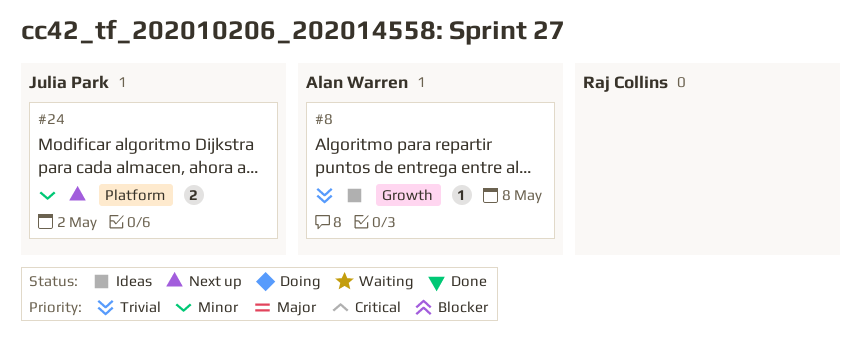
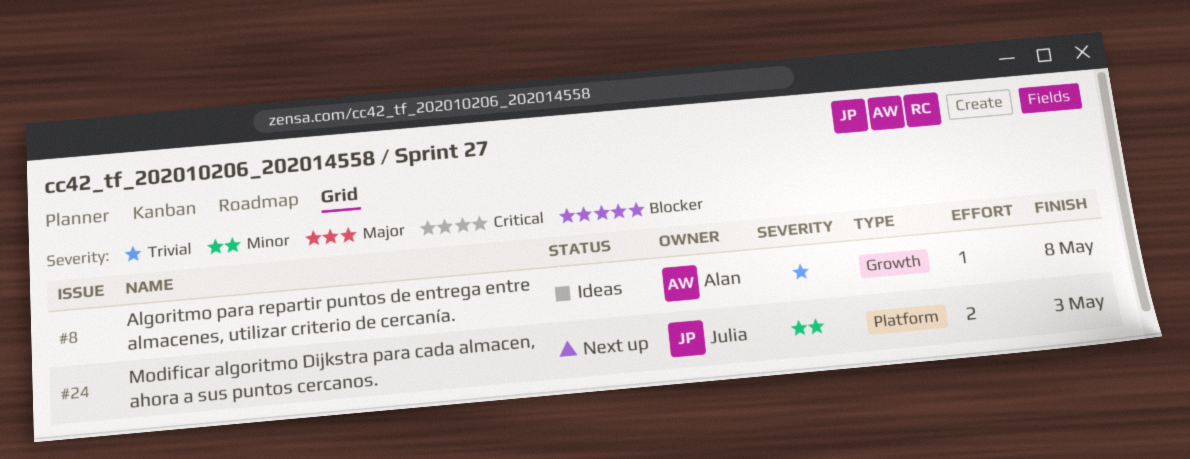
#24, due: May 2 -> May 3

